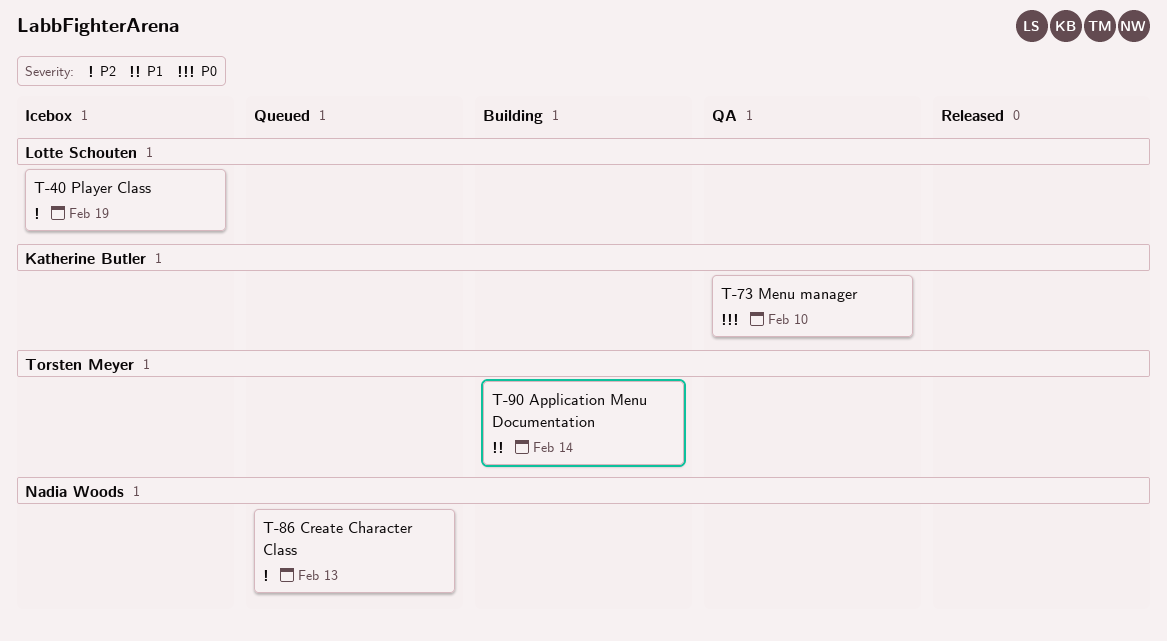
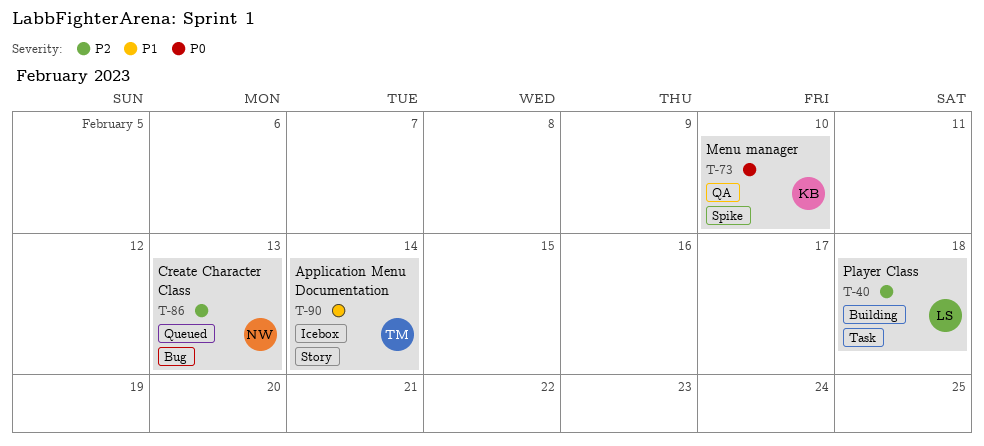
T-40, status: Icebox -> Building
T-40, due: Feb 19 -> Feb 18
T-90, status: Building -> Icebox

